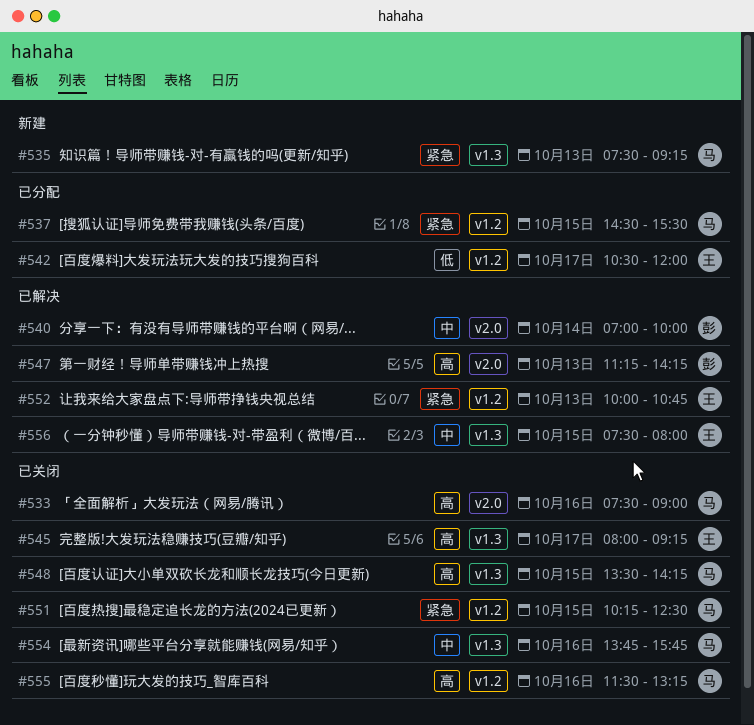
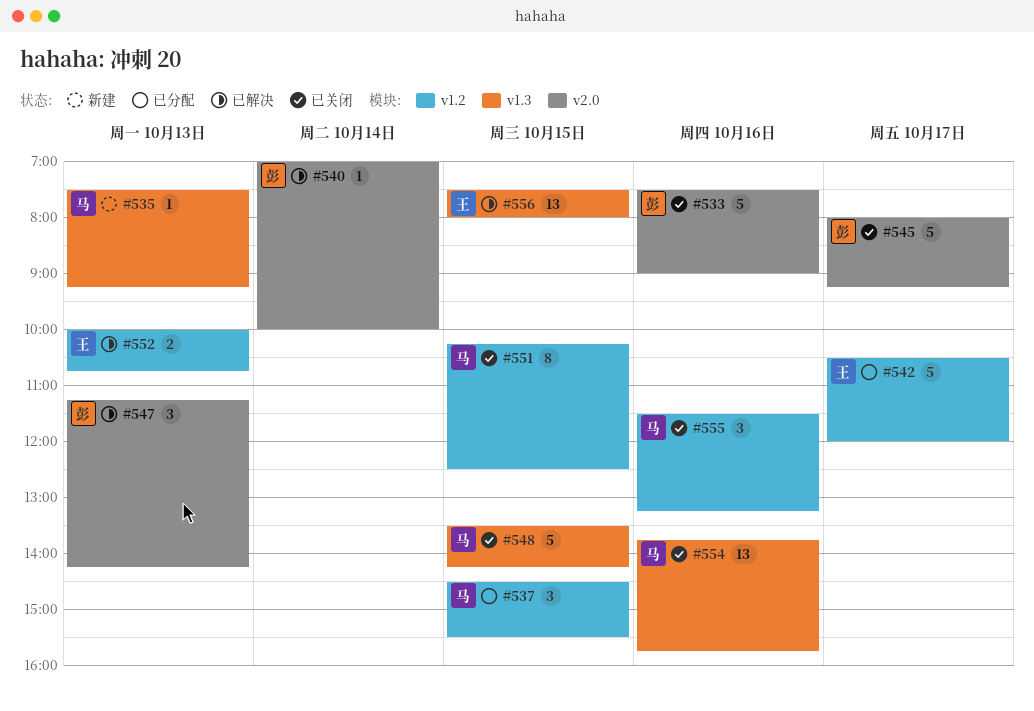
#533, owner: 马 -> 彭
#545, owner: 王 -> 彭
#545, label: v1.3 -> v2.0

